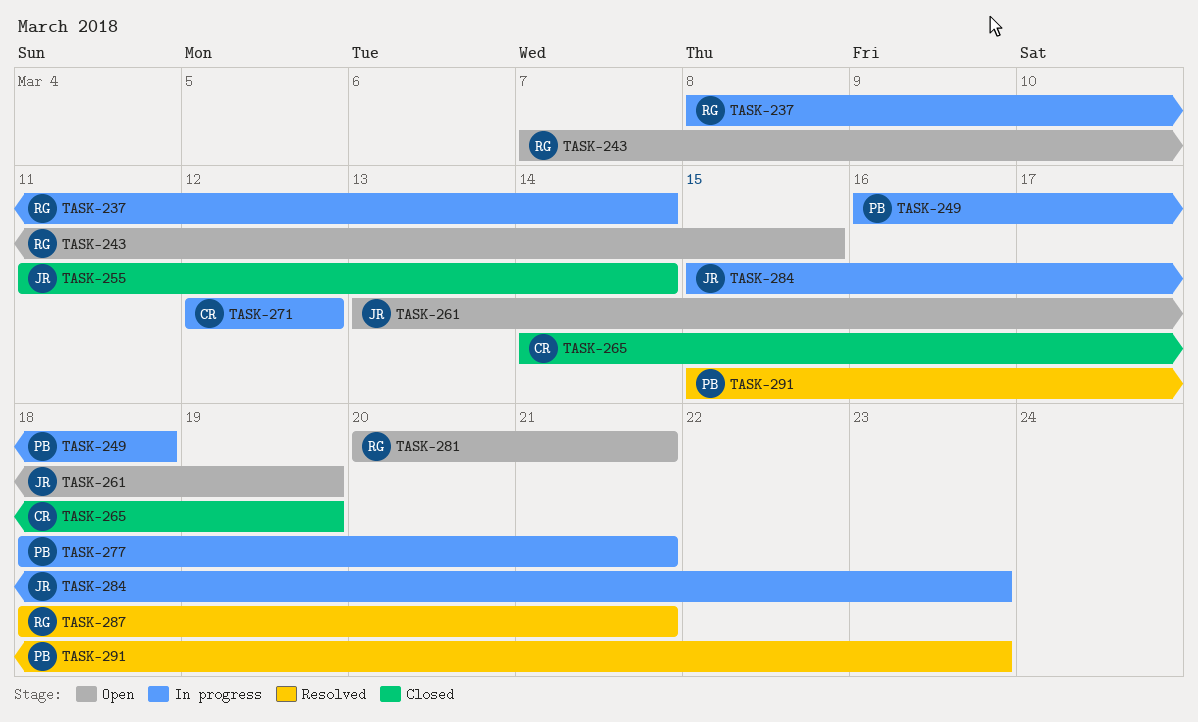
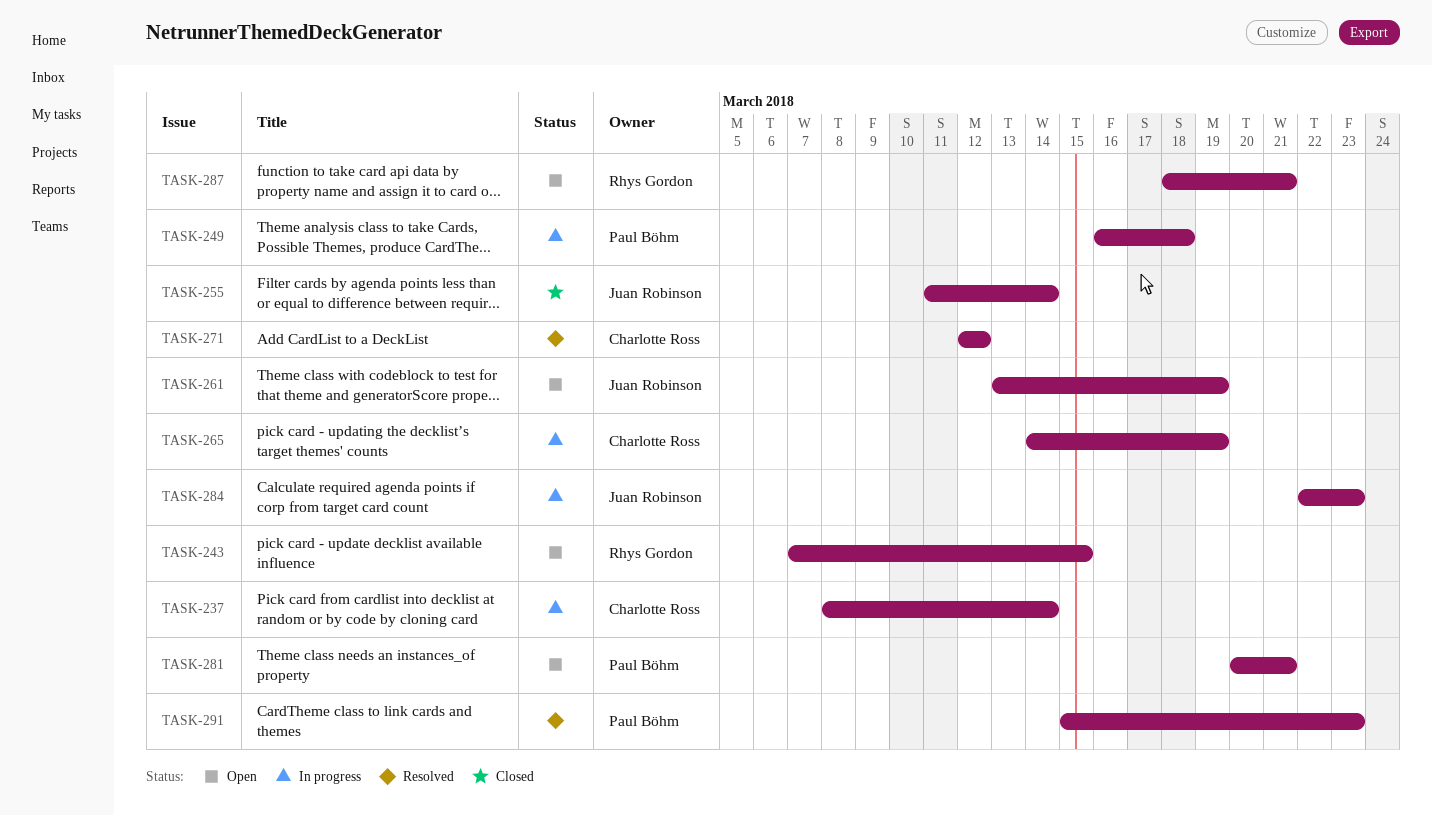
TASK-237, owner: Rhys Gordon -> Charlotte Ross
TASK-265, status: Closed -> In progress
TASK-271, status: In progress -> Resolved
TASK-277: present -> none
TASK-281, owner: Rhys Gordon -> Paul Böhm
TASK-284, start: Mar 15 -> Mar 22
TASK-287, status: Resolved -> Open

